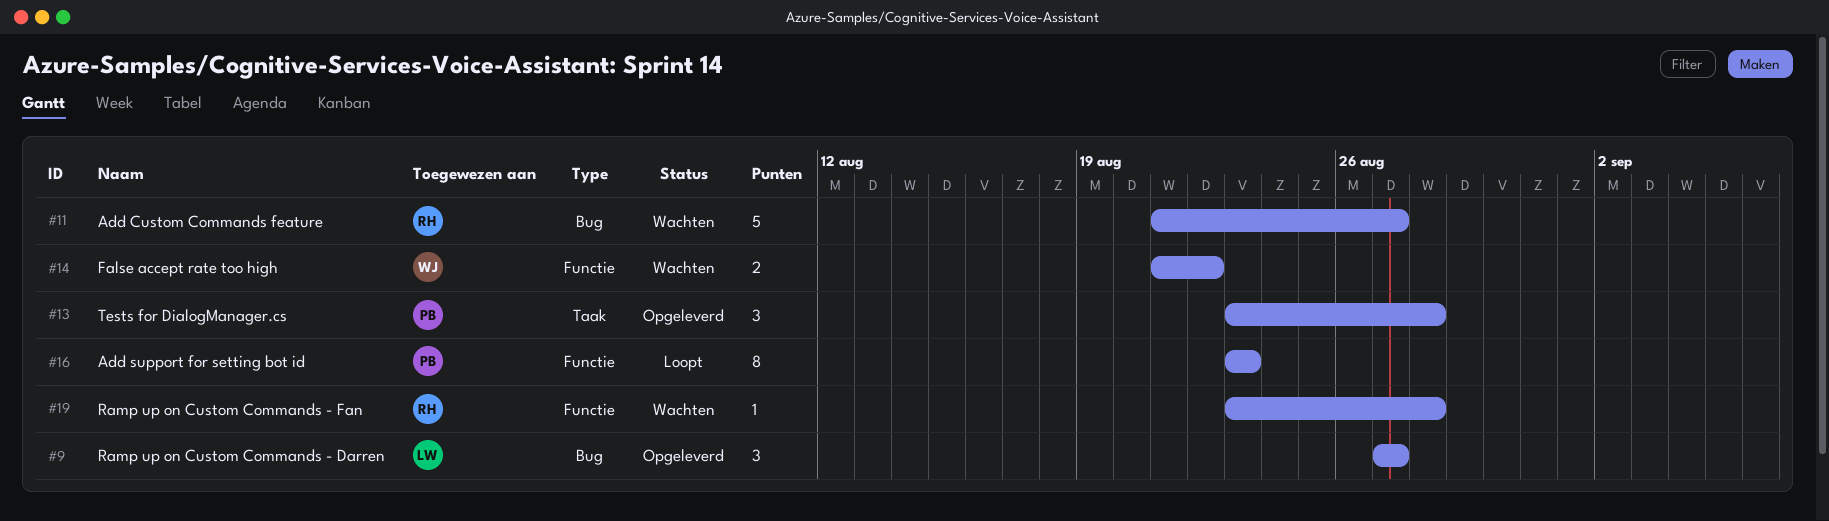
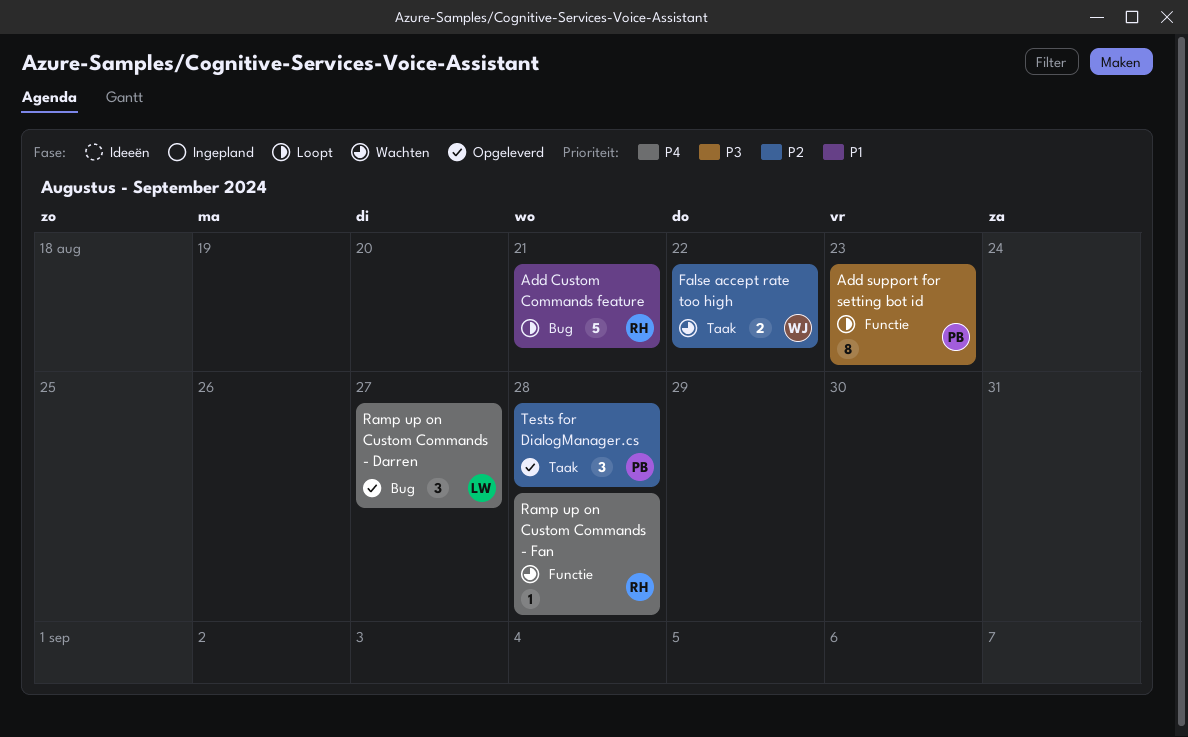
Add Custom Commands feature, status: Wachten -> Loopt
Add Custom Commands feature, due: Aug 27 -> Aug 21
False accept rate too high, label: Functie -> Taak

